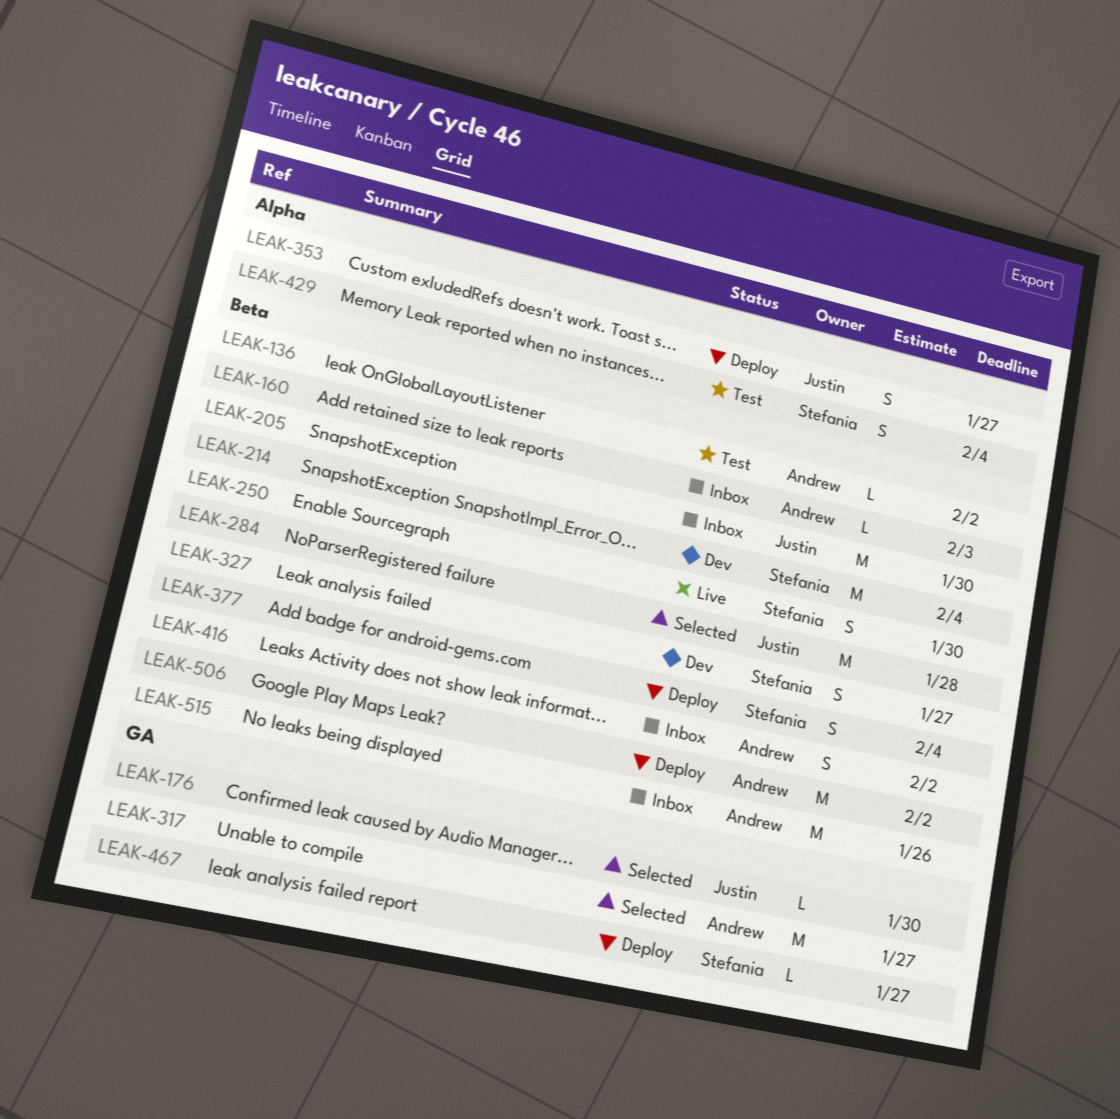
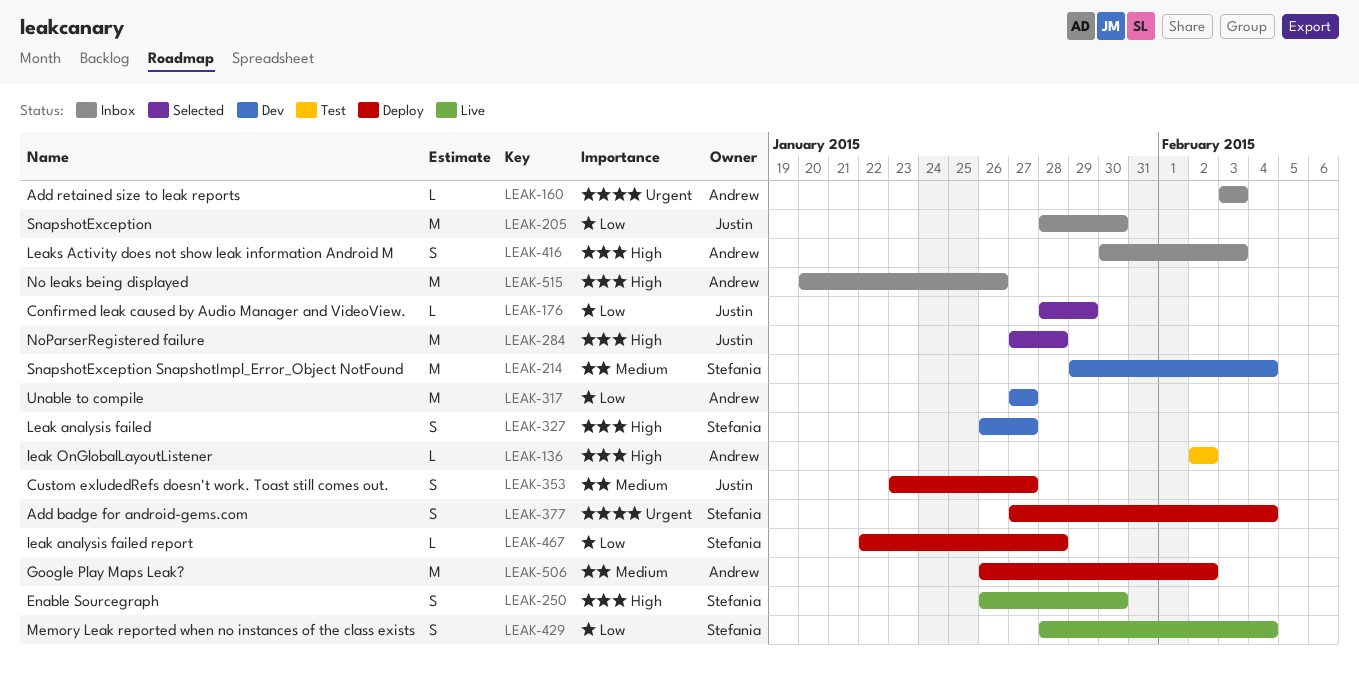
LEAK-176, due: Jan 30 -> Jan 29
LEAK-317, status: Selected -> Dev
LEAK-416, due: Feb 2 -> Feb 3
LEAK-429, status: Test -> Live
LEAK-467, due: Jan 27 -> Jan 28

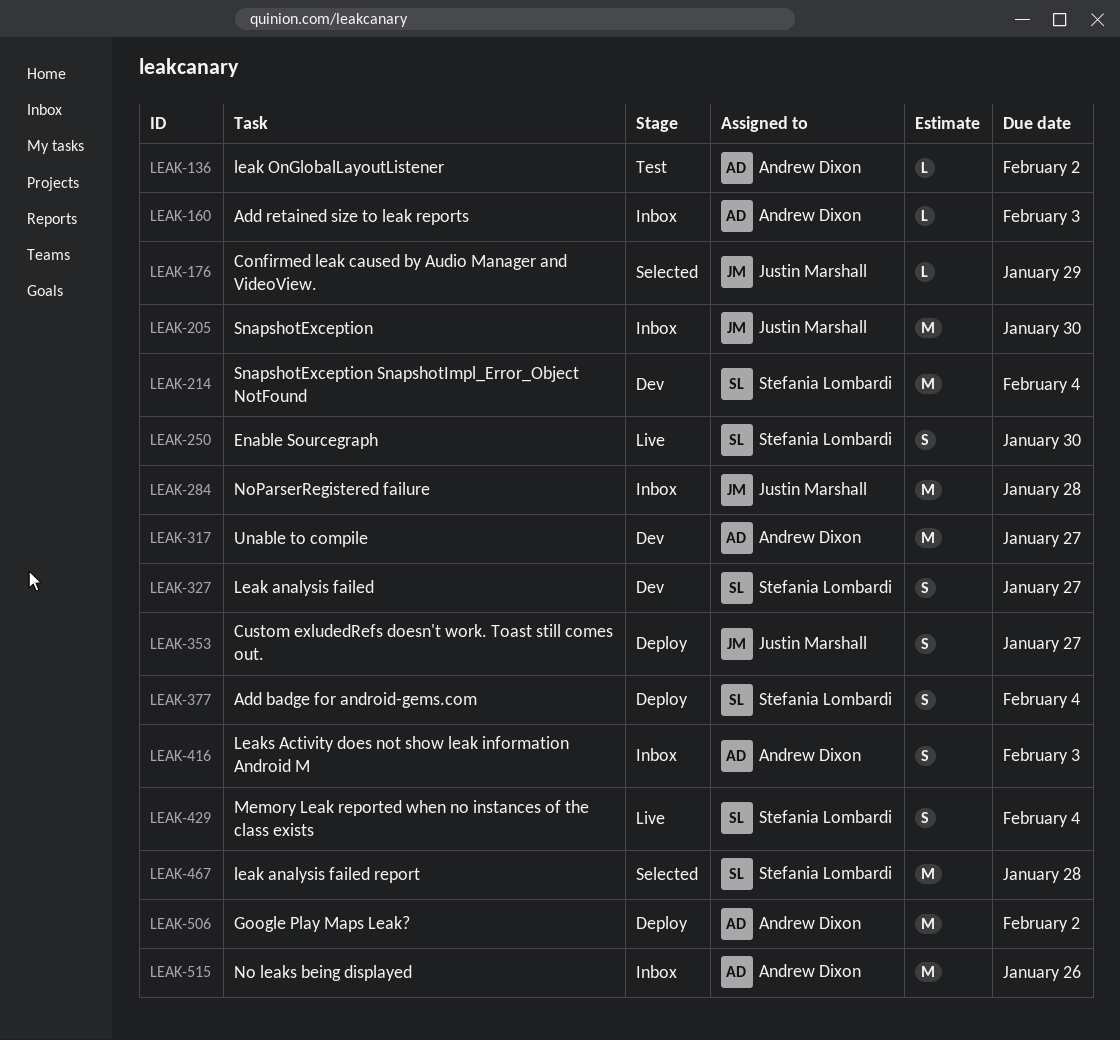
LEAK-284, status: Selected -> Inbox
LEAK-467, status: Deploy -> Selected
LEAK-467, estimate: L -> M

